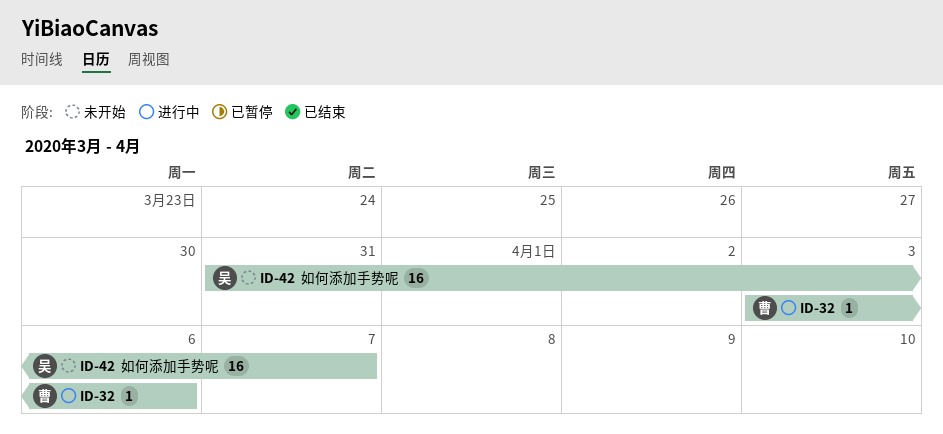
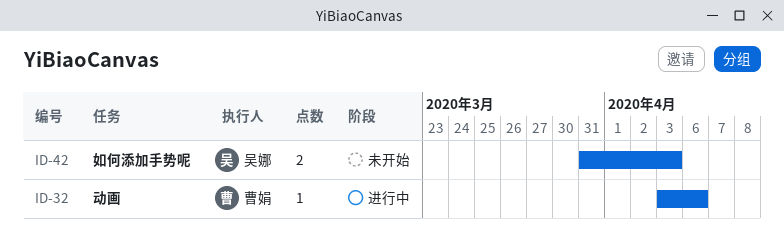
ID-42, estimate: 16 -> 2
ID-42, due: Apr 7 -> Apr 3

